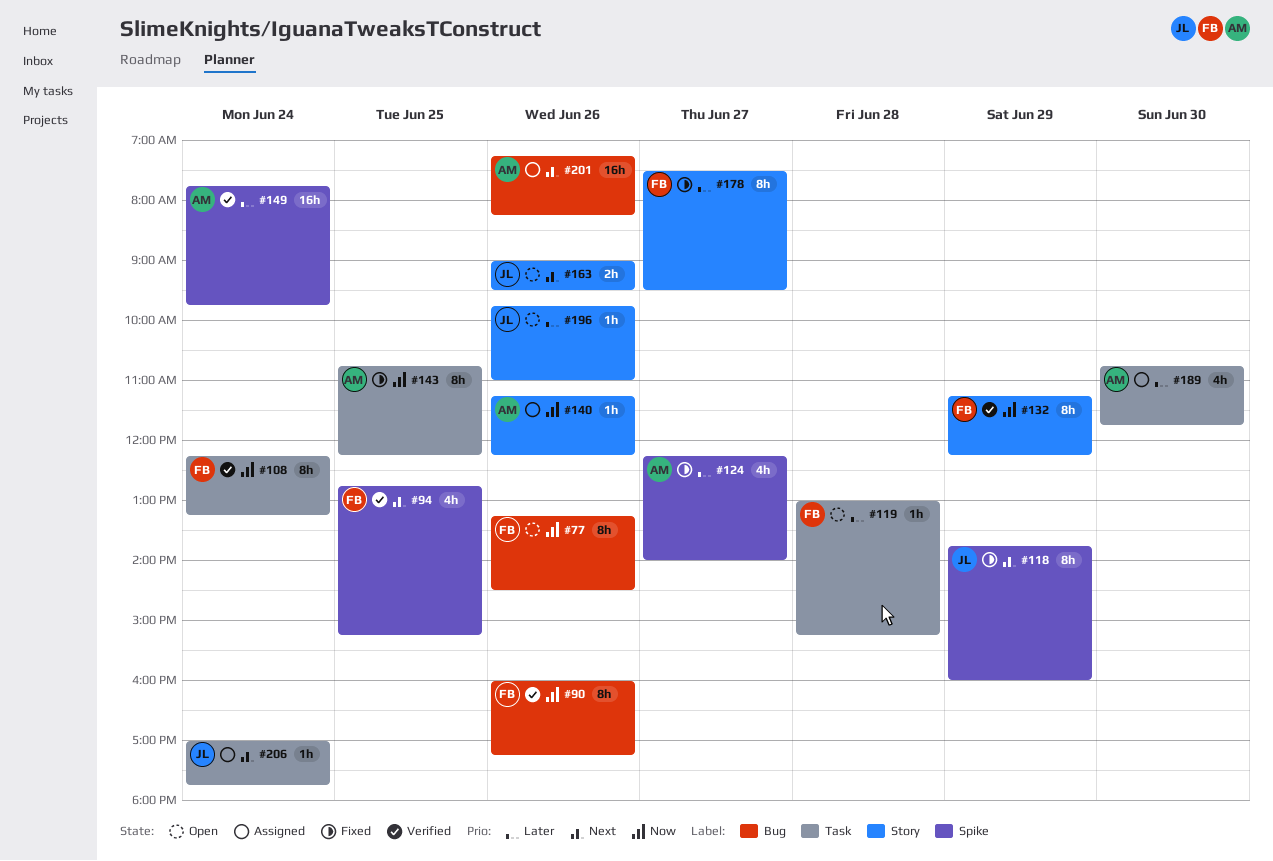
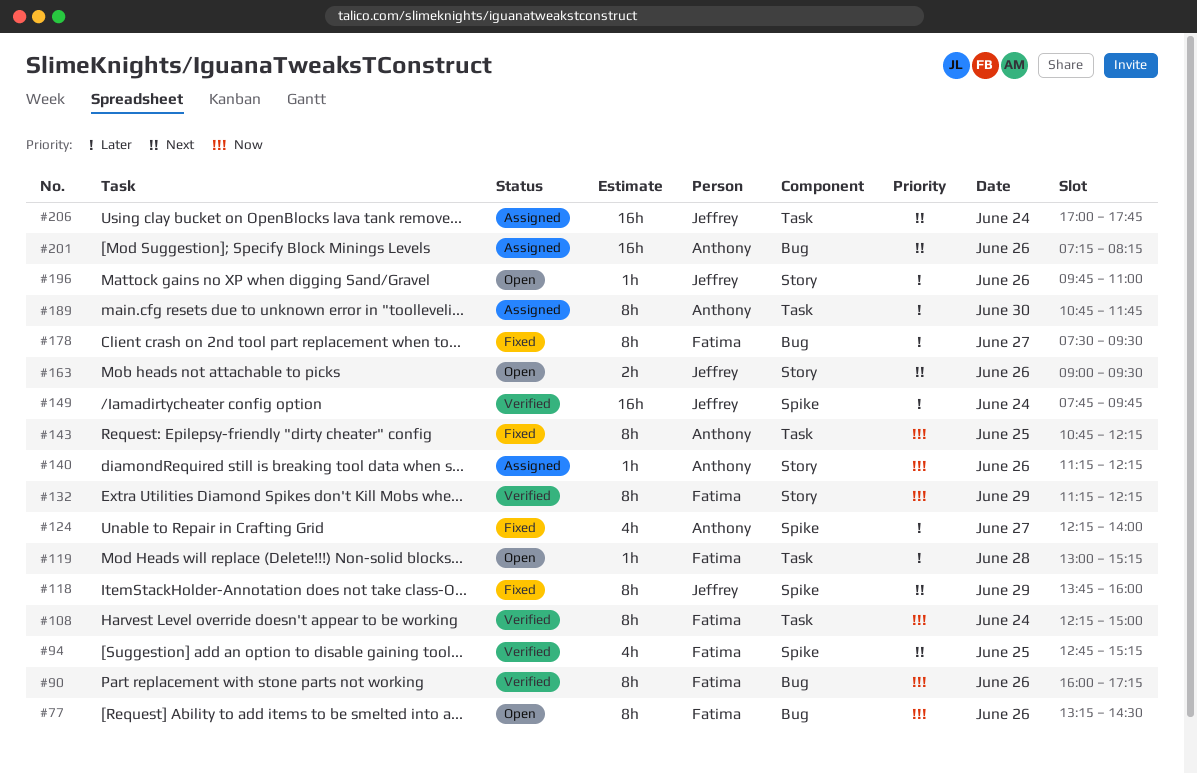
#108, ends: 13:15 -> 15:00
#149, owner: Anthony -> Jeffrey
#178, label: Story -> Bug
#189, estimate: 4h -> 8h
#206, estimate: 1h -> 16h

